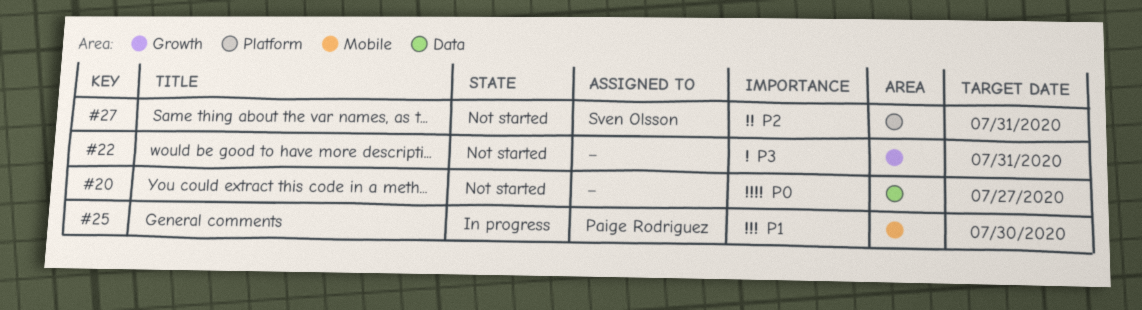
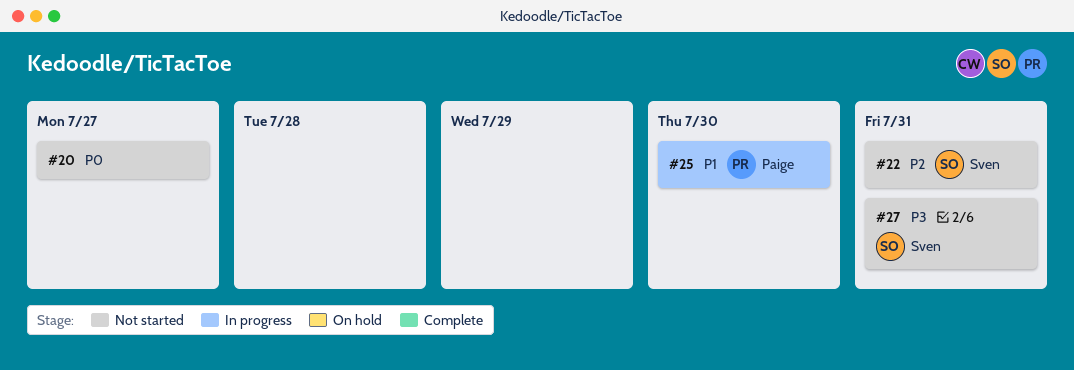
#22, owner: none -> Sven Olsson
#22, priority: P3 -> P2
#27, priority: P2 -> P3

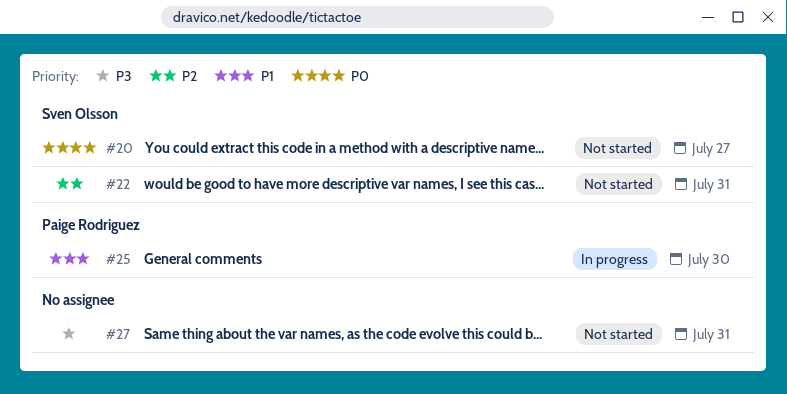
#20, owner: none -> Sven Olsson
#27, owner: Sven Olsson -> none

